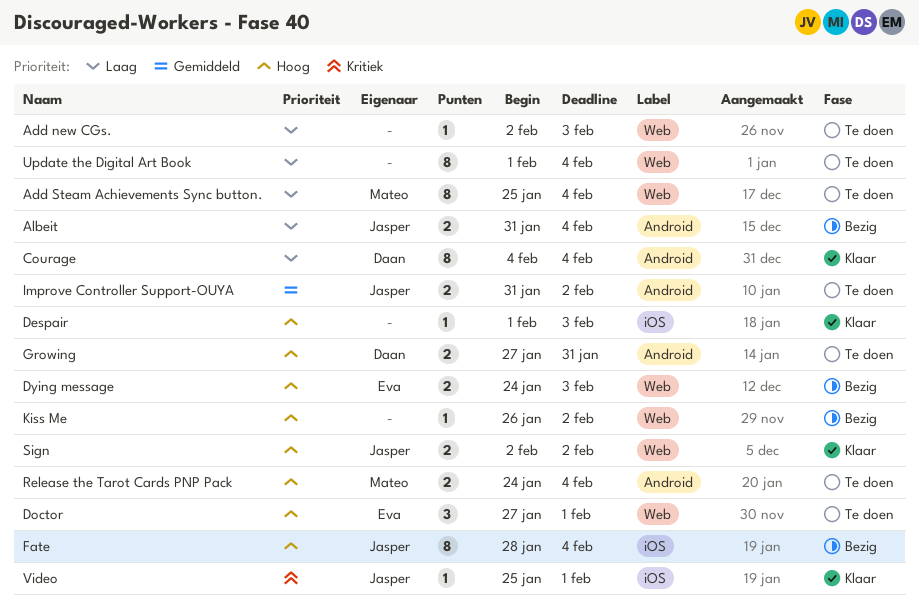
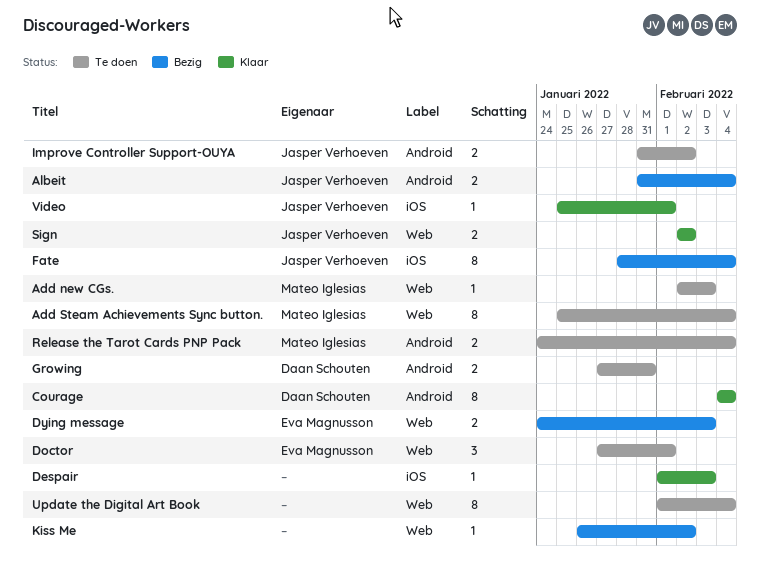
Add new CGs., owner: none -> Mateo Iglesias

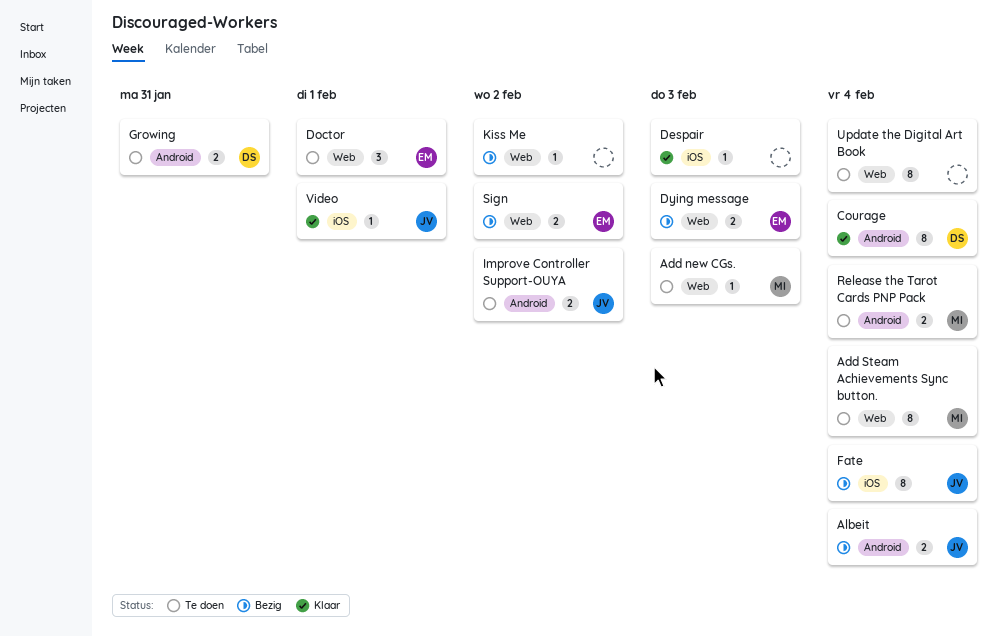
Sign, status: Klaar -> Bezig
Sign, owner: Jasper Verhoeven -> Eva Magnusson

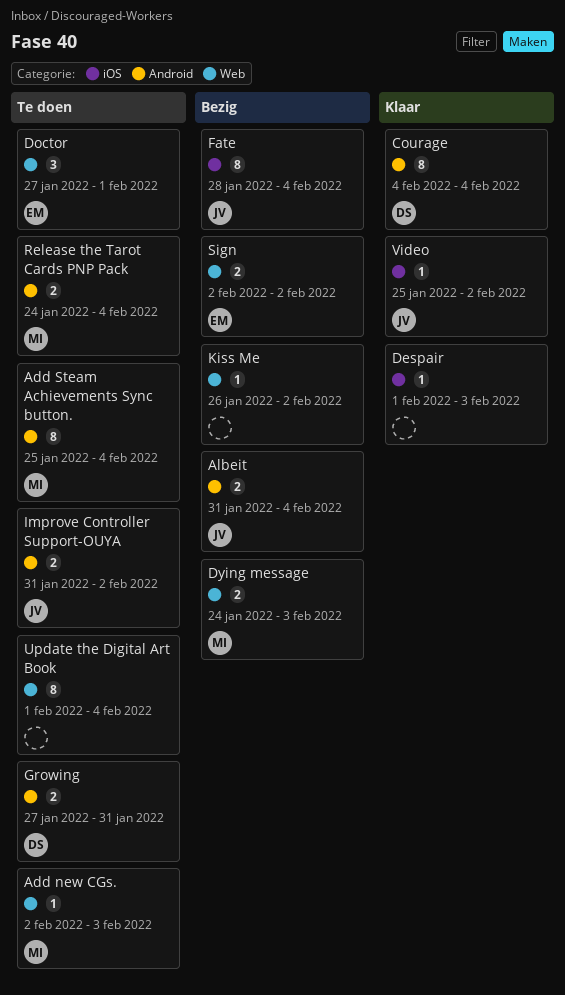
Add Steam Achievements Sync button., label: Web -> Android
Dying message, owner: EM -> MI
Video, due: Feb 1 -> Feb 2

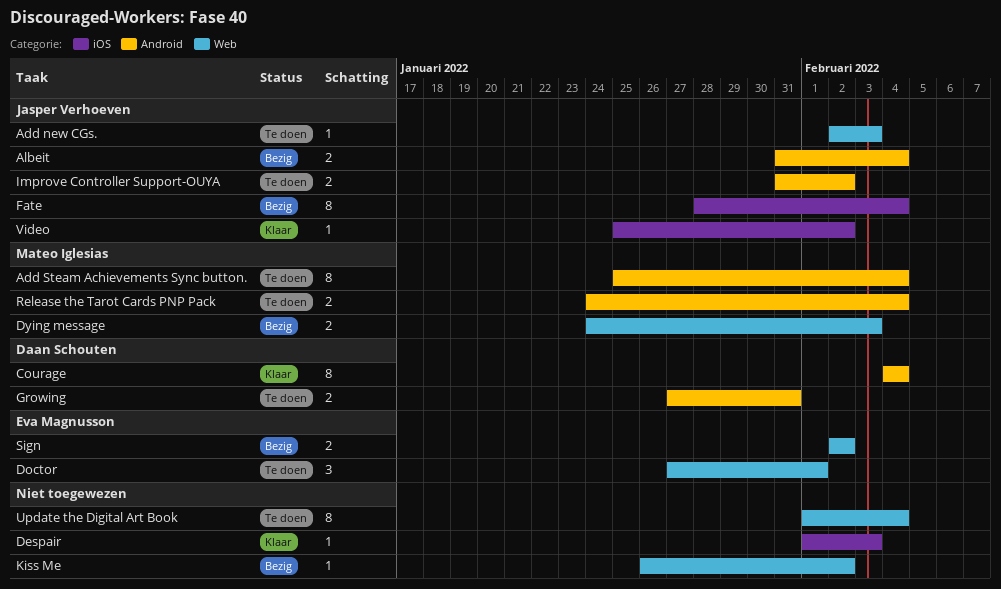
Add new CGs., owner: Mateo Iglesias -> Jasper Verhoeven

